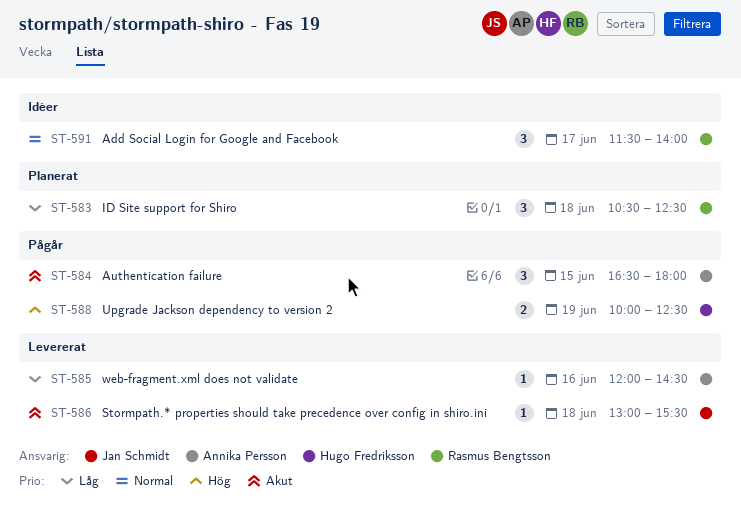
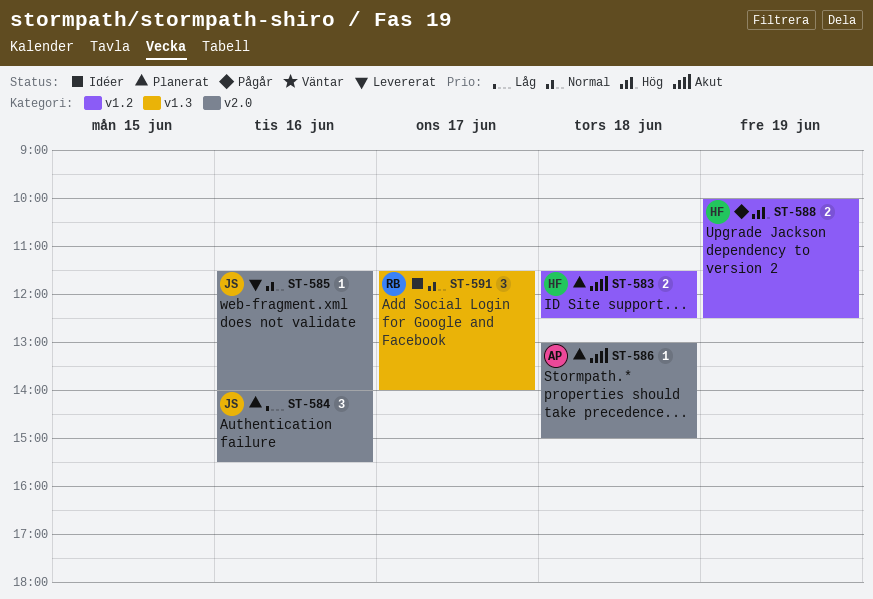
ST-583, owner: Rasmus Bengtsson -> Hugo Fredriksson
ST-583, priority: Låg -> Akut
ST-583, estimate: 3 -> 2
ST-583, begins: 10:30 -> 11:30
ST-584, status: Pågår -> Planerat
ST-584, owner: Annika Persson -> Jan Schmidt
ST-584, priority: Akut -> Låg
ST-584, day: Jun 15 -> Jun 16
ST-584, begins: 16:30 -> 14:00
ST-584, ends: 18:00 -> 15:30
ST-585, owner: Annika Persson -> Jan Schmidt
ST-585, priority: Låg -> Normal
ST-585, begins: 12:00 -> 11:30
ST-585, ends: 14:30 -> 14:00
ST-586, status: Levererat -> Planerat
ST-586, owner: Jan Schmidt -> Annika Persson
ST-586, ends: 15:30 -> 15:00

